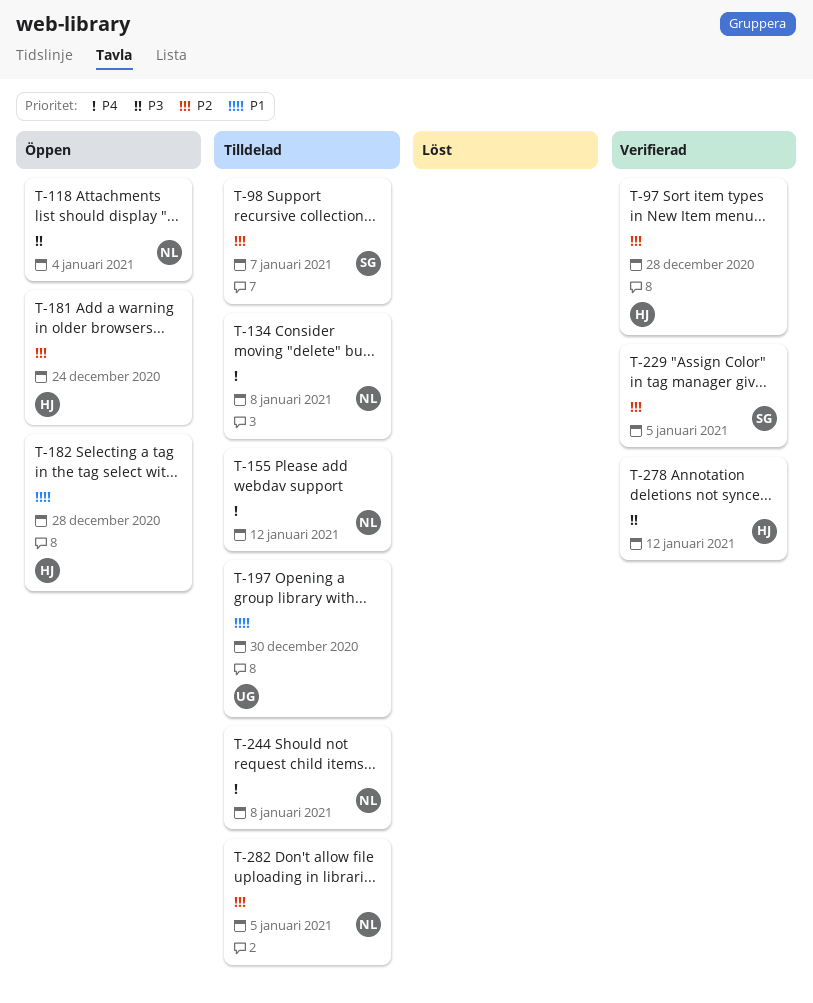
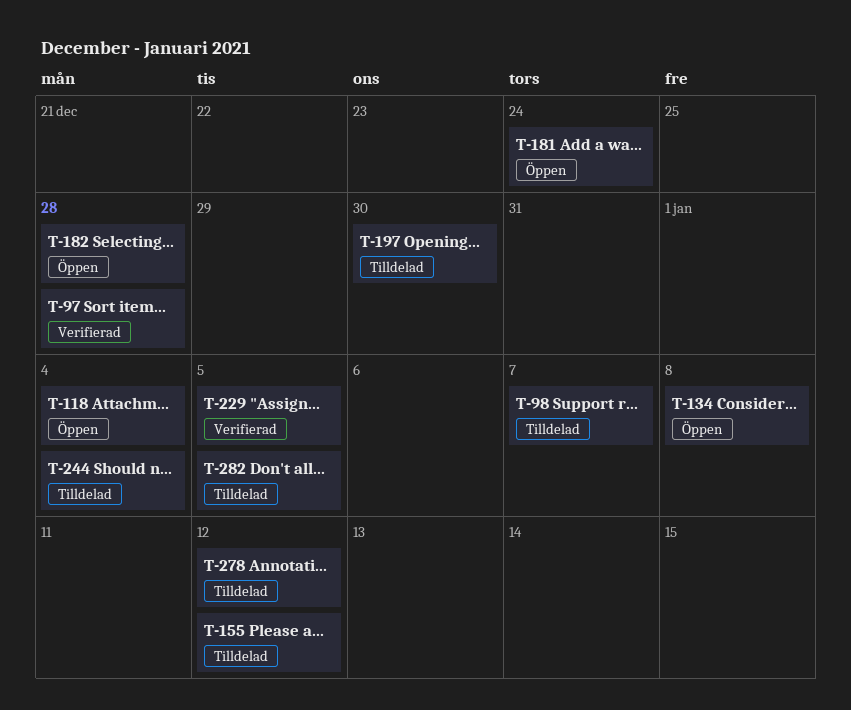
T-134, status: Tilldelad -> Öppen
T-244, due: Jan 8 -> Jan 4
T-278, status: Verifierad -> Tilldelad

